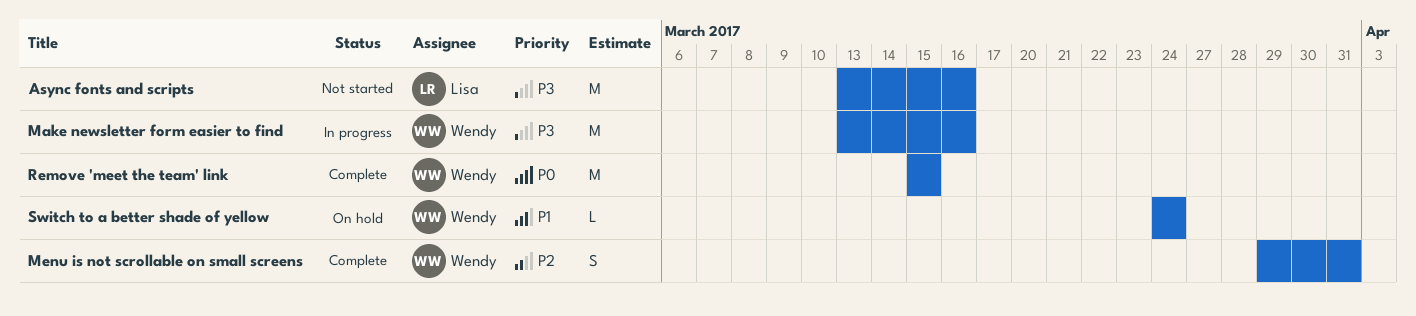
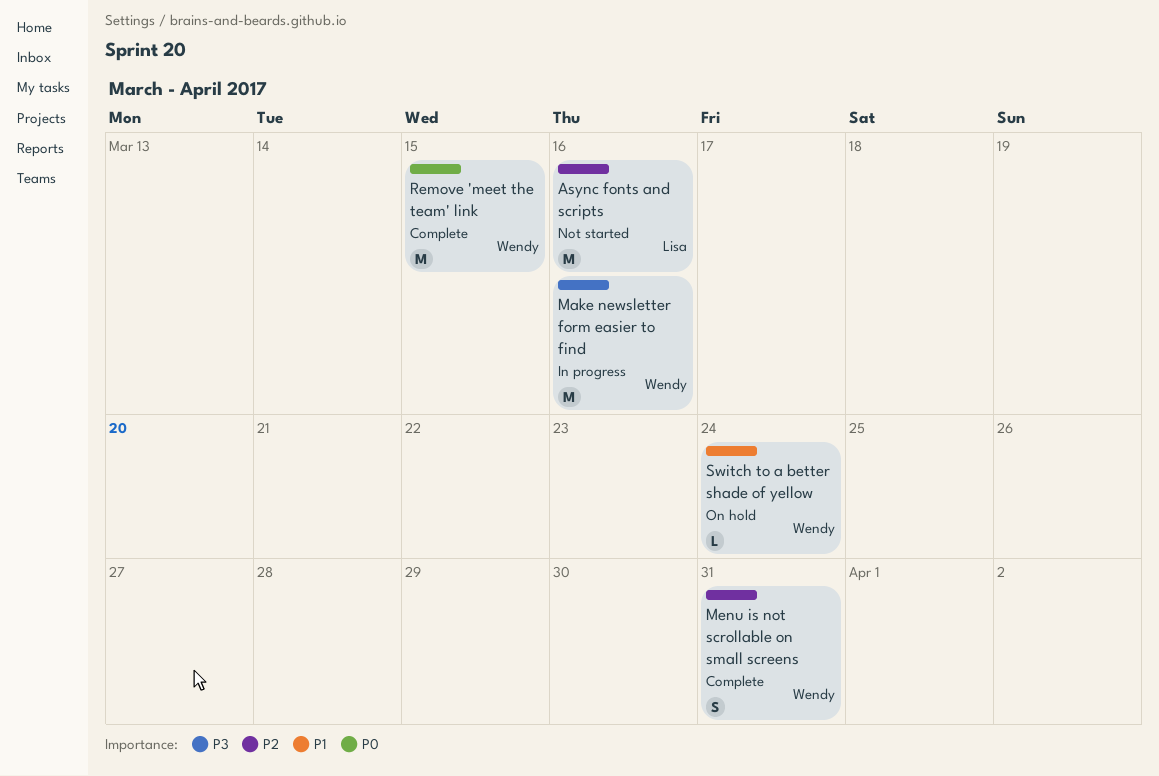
Async fonts and scripts, priority: P3 -> P2

